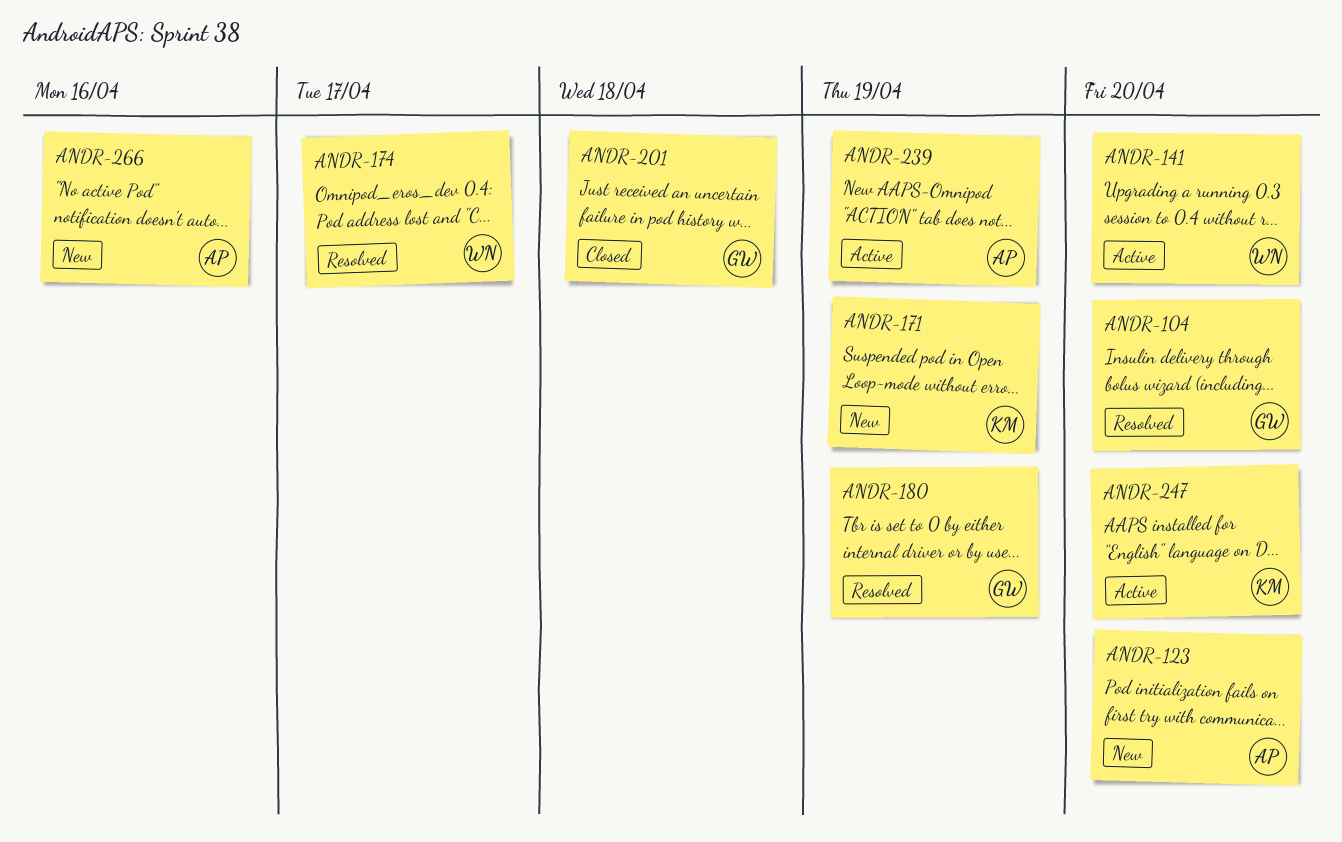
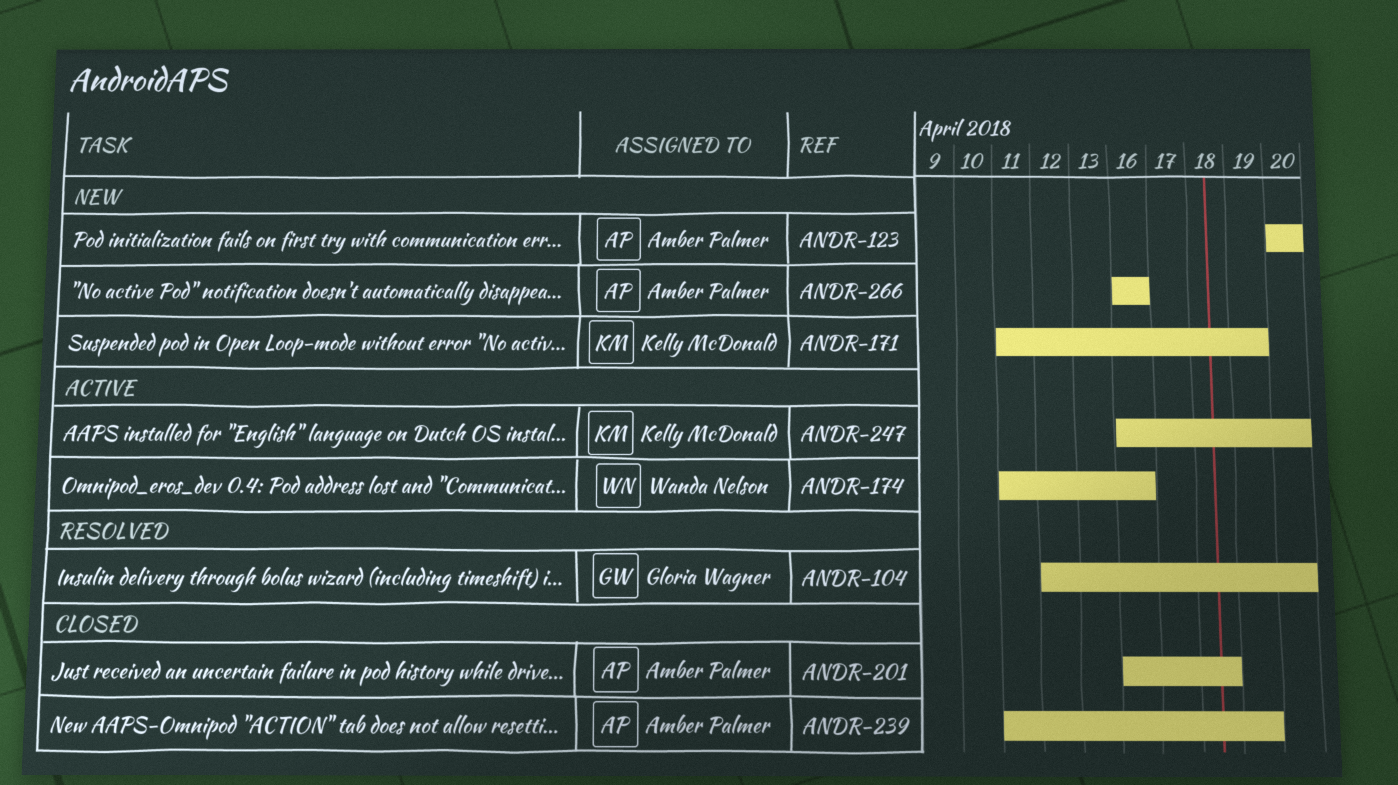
ANDR-141: present -> none
ANDR-174, status: Resolved -> Active
ANDR-174, due: Apr 17 -> Apr 16
ANDR-180: present -> none
ANDR-201, owner: Gloria Wagner -> Amber Palmer
ANDR-239, status: Active -> Closed

